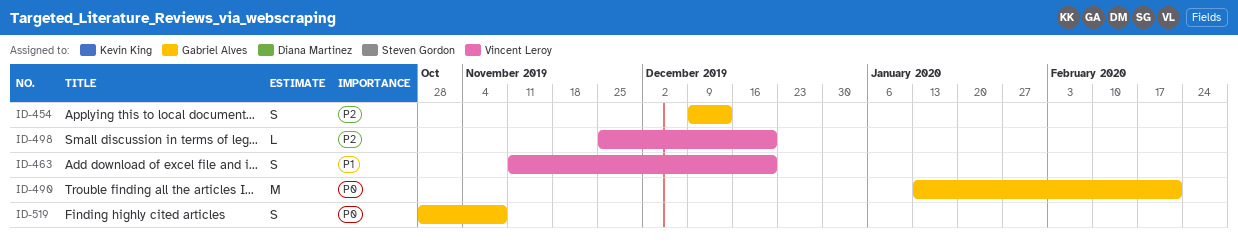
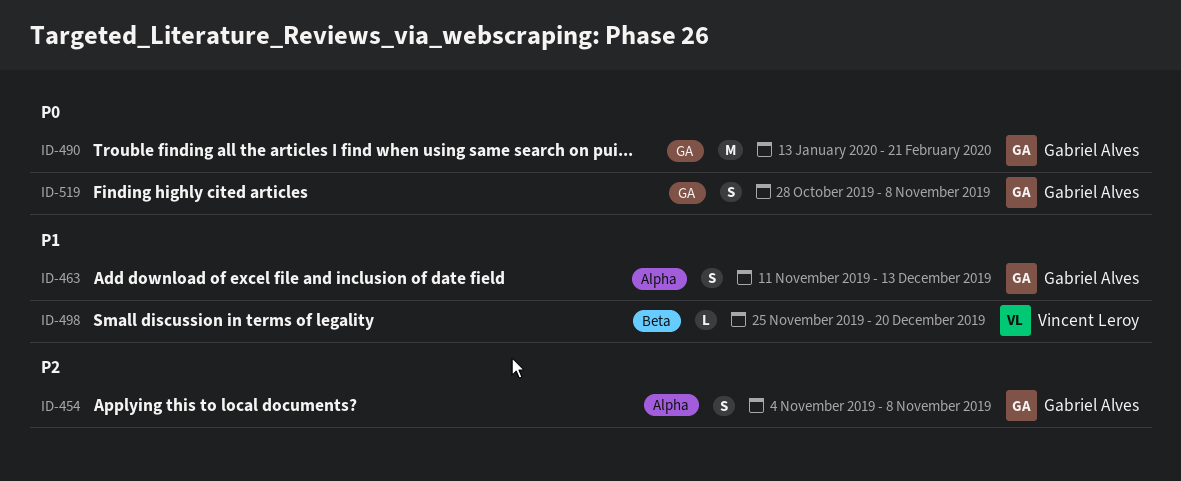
ID-454, start: Dec 9 -> Nov 4
ID-454, due: Dec 13 -> Nov 8
ID-463, owner: Vincent Leroy -> Gabriel Alves
ID-463, due: Dec 20 -> Dec 13
ID-498, priority: P2 -> P1

